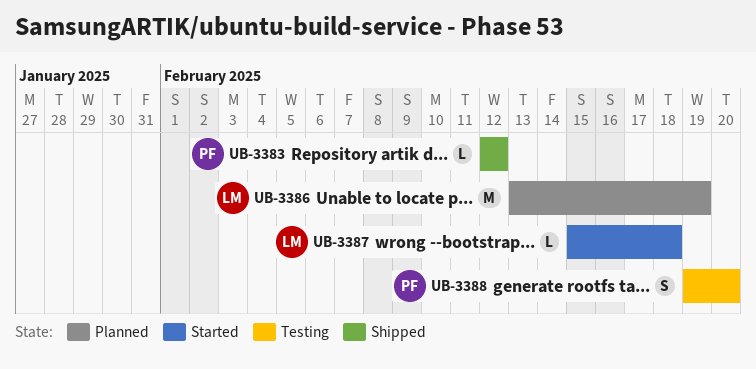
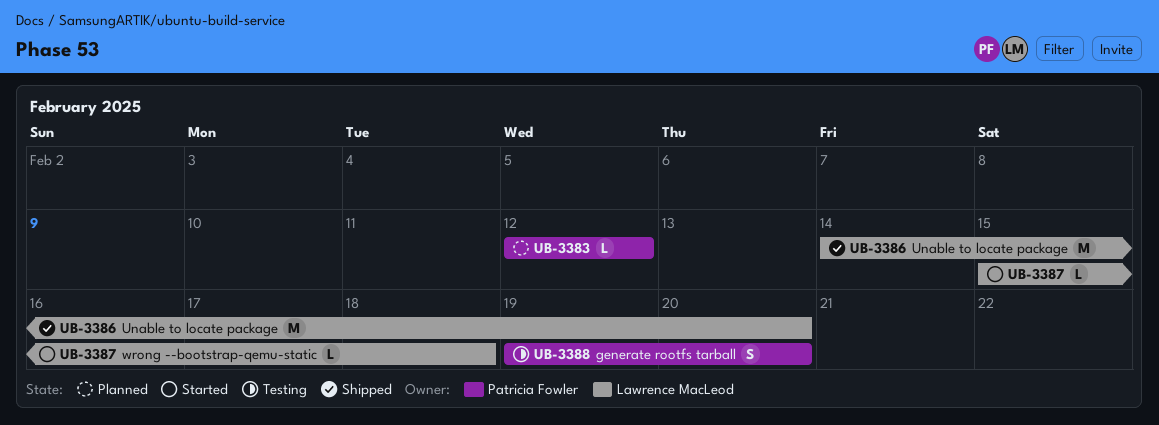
UB-3383, status: Shipped -> Planned
UB-3386, status: Planned -> Shipped
UB-3386, start: Feb 13 -> Feb 14
UB-3386, due: Feb 19 -> Feb 20

